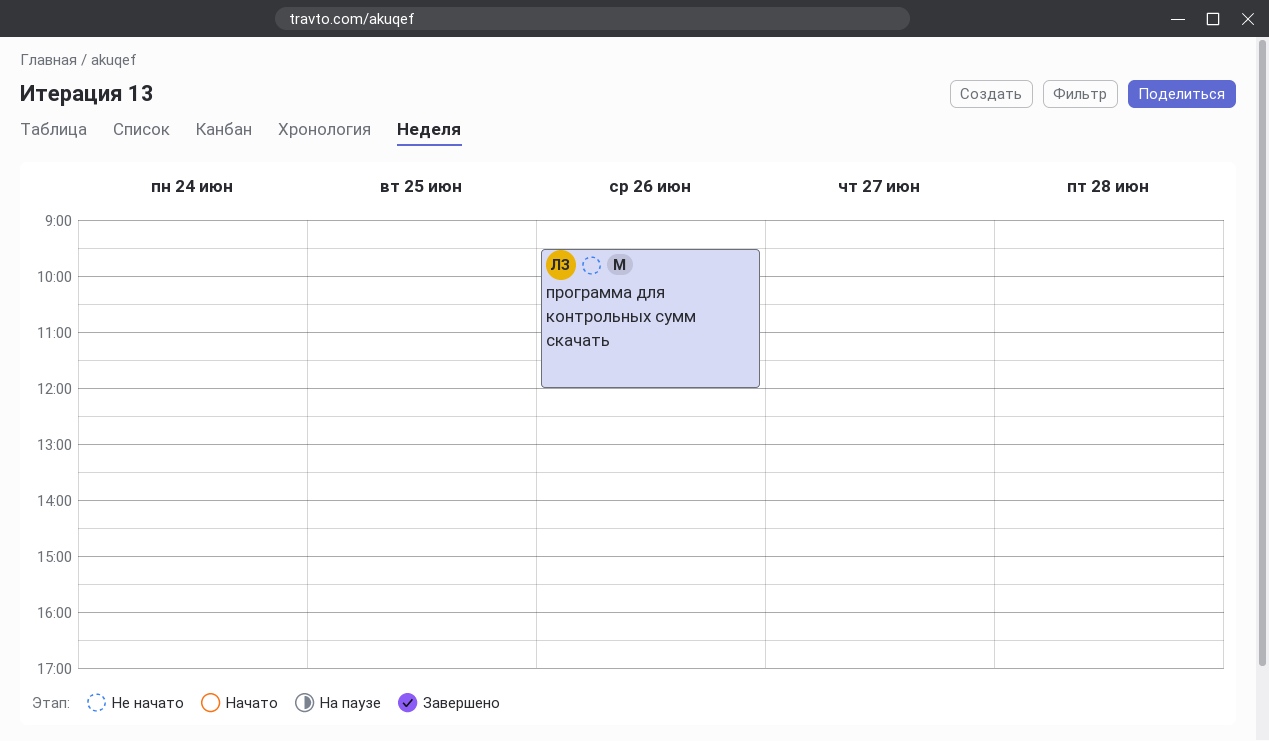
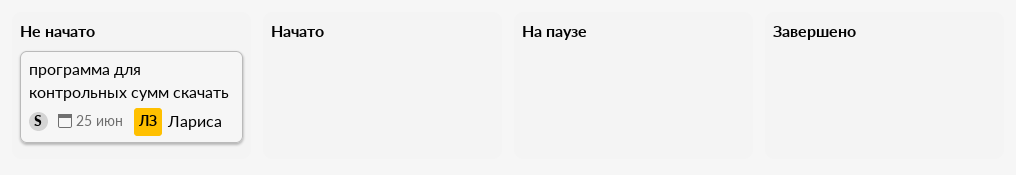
программа для контрольных сумм скачать, estimate: M -> S
программа для контрольных сумм скачать, day: Jun 26 -> Jun 25

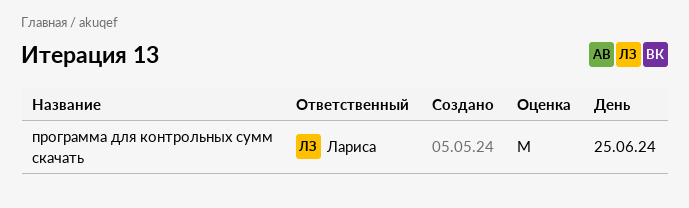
программа для контрольных сумм скачать, estimate: S -> M

